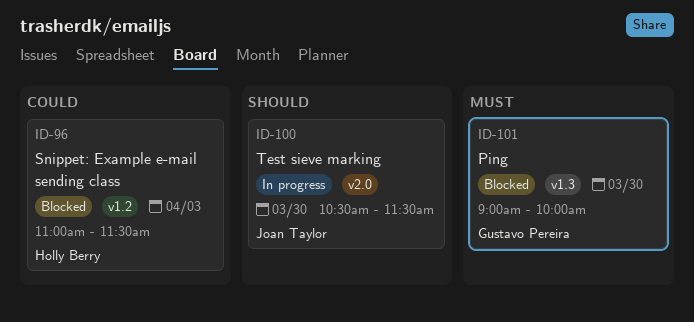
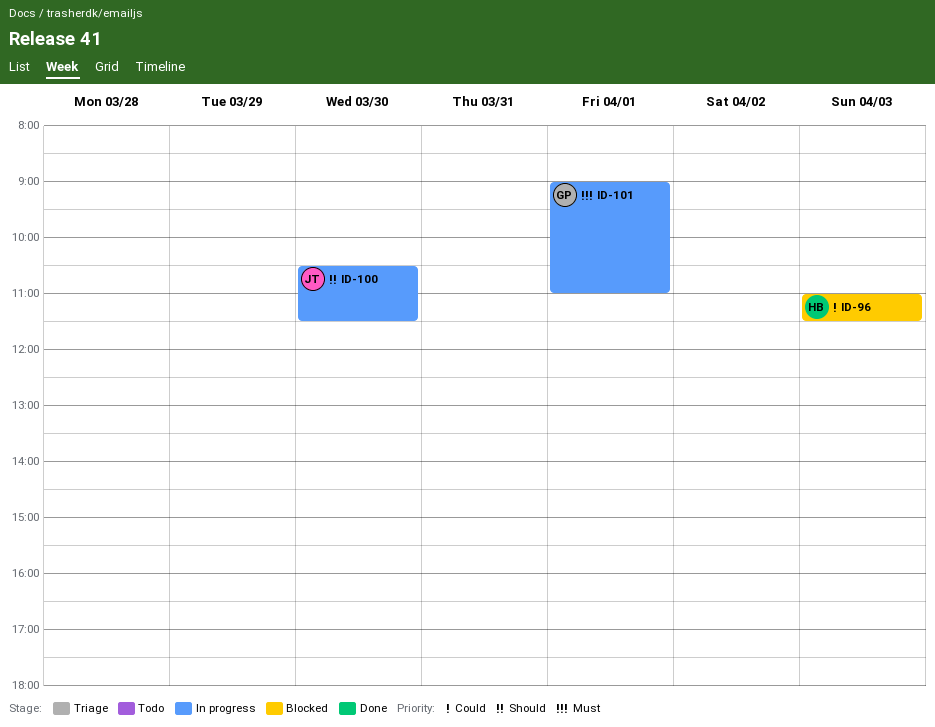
ID-101, status: Blocked -> In progress
ID-101, day: Mar 30 -> Apr 1
ID-101, ends: 10:00 -> 11:00

